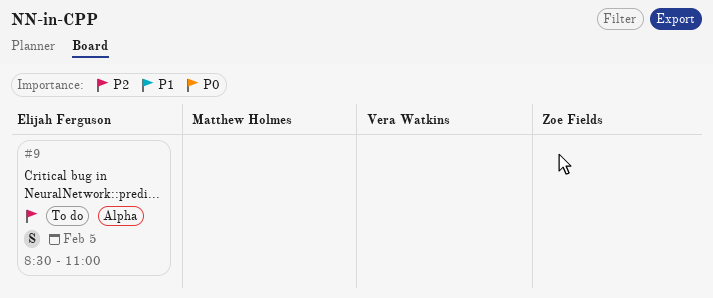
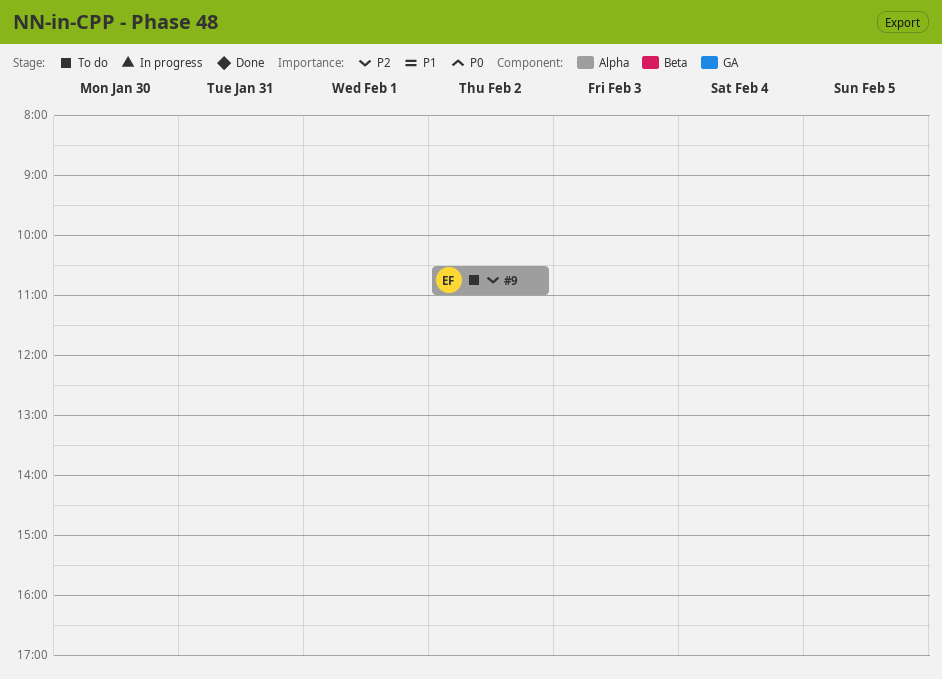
#9, day: Feb 5 -> Feb 2
#9, begins: 08:30 -> 10:30

